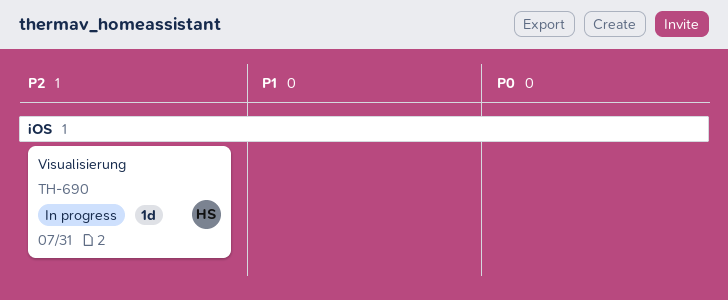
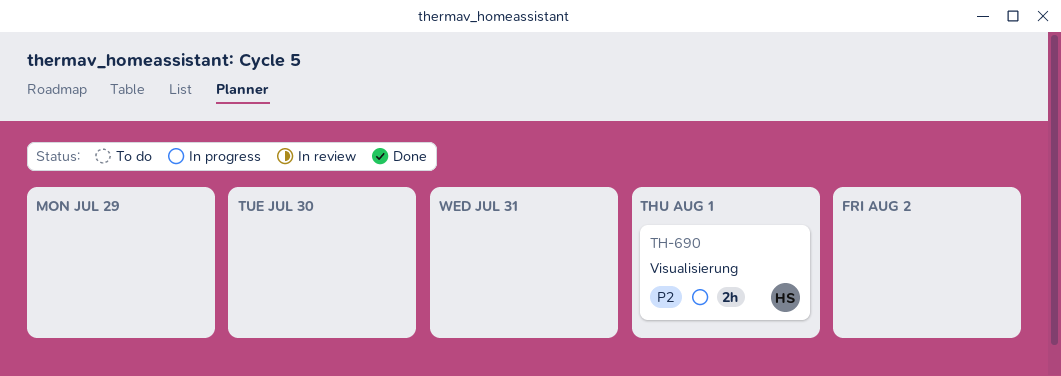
TH-690, estimate: 1d -> 2h
TH-690, due: Jul 31 -> Aug 1

